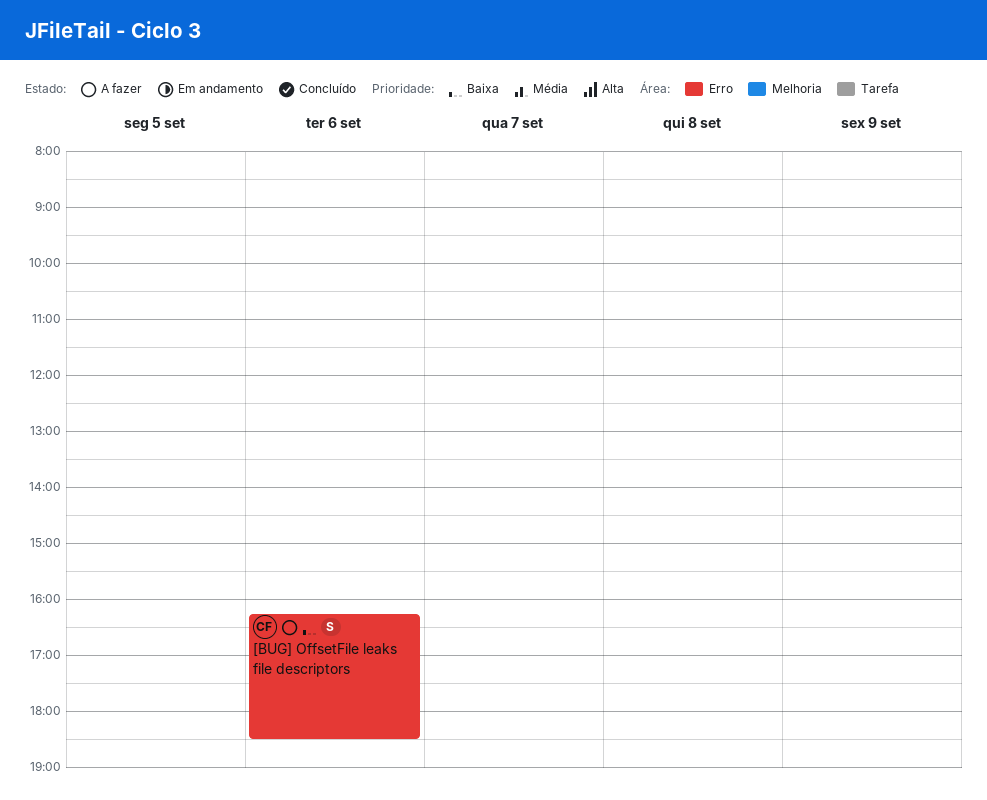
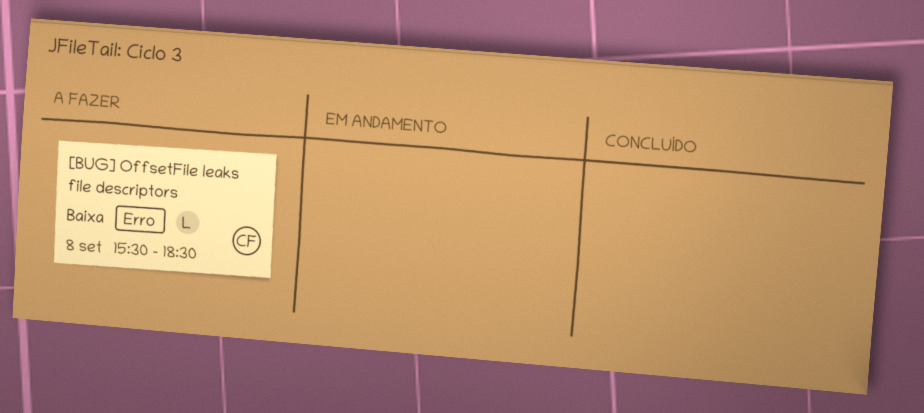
[BUG] OffsetFile leaks file descriptors, estimate: S -> L
[BUG] OffsetFile leaks file descriptors, day: Sep 6 -> Sep 8
[BUG] OffsetFile leaks file descriptors, begins: 16:15 -> 15:30

